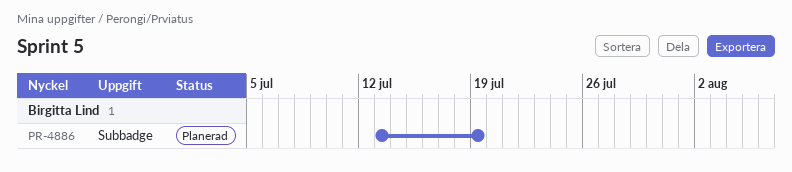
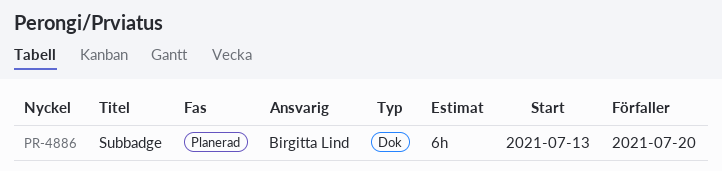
PR-4886, due: Jul 19 -> Jul 20

